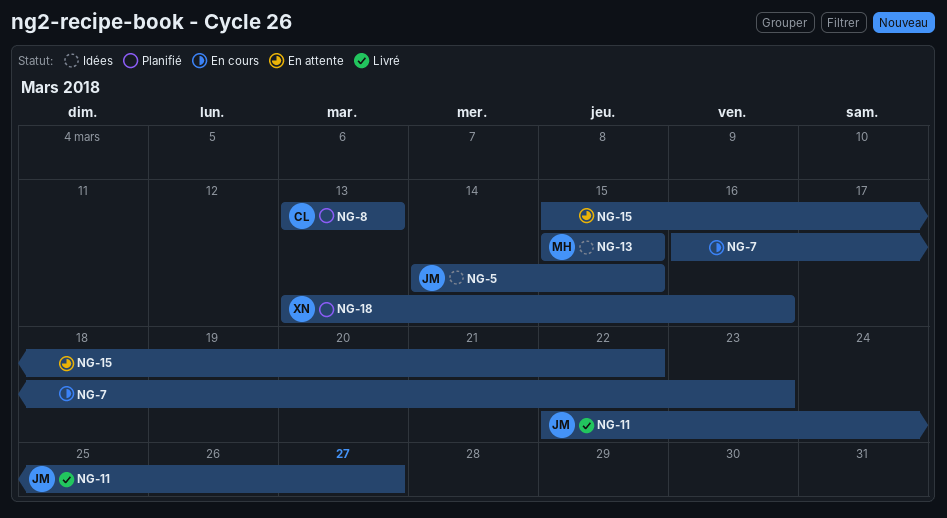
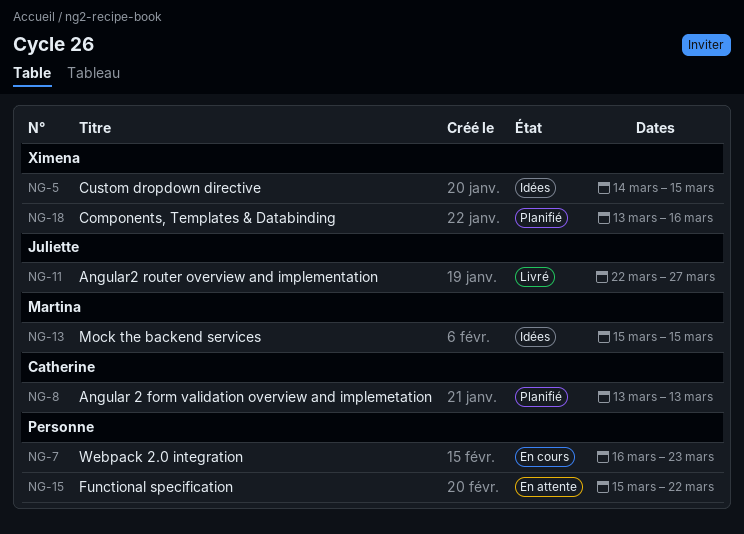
NG-5, owner: Juliette -> Ximena

